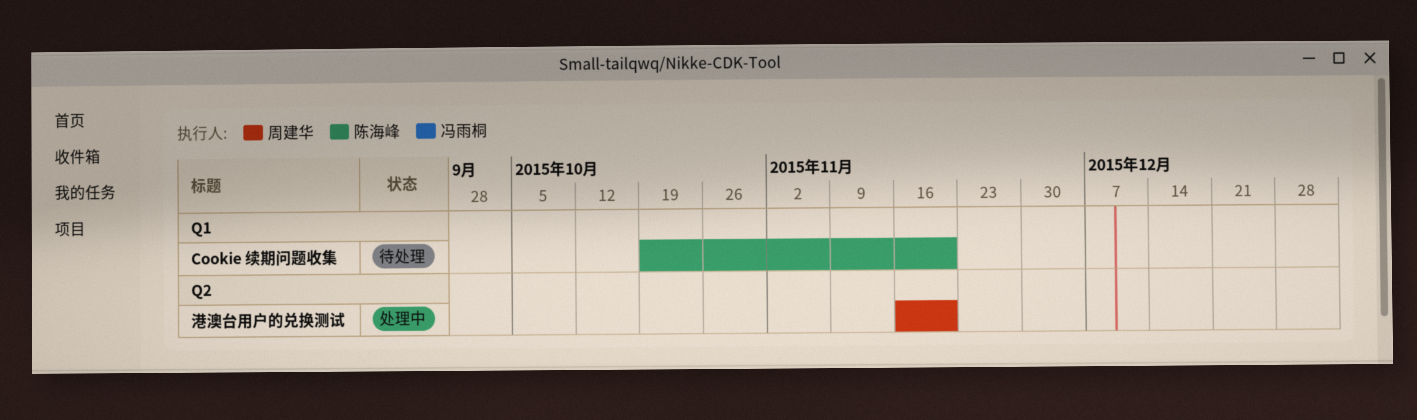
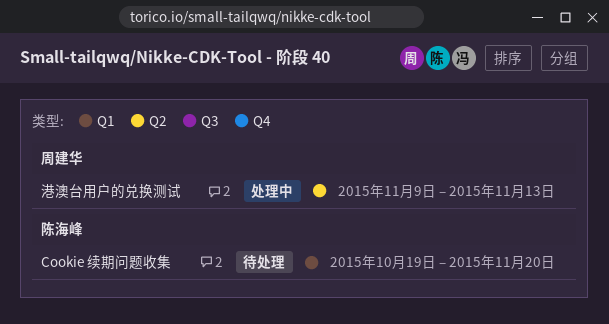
港澳台用户的兑换测试, start: Nov 16 -> Nov 9
港澳台用户的兑换测试, due: Nov 20 -> Nov 13

